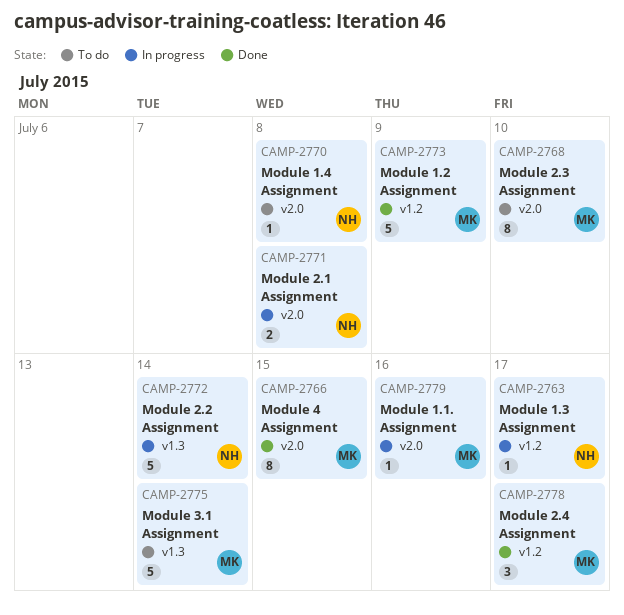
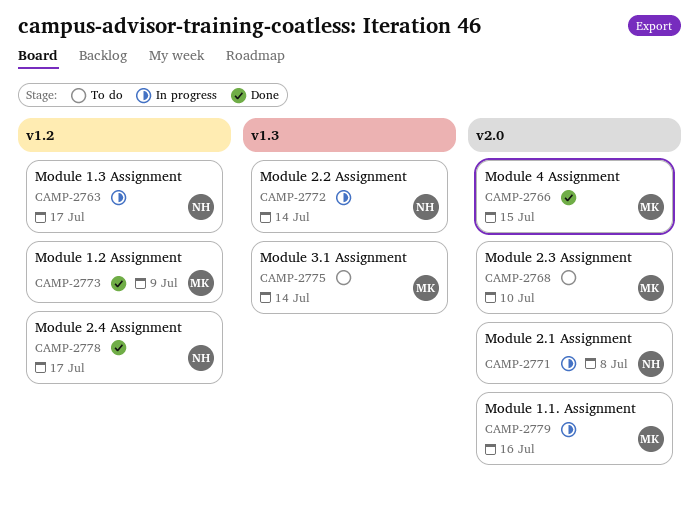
CAMP-2770: present -> none
CAMP-2778, owner: MK -> NH

